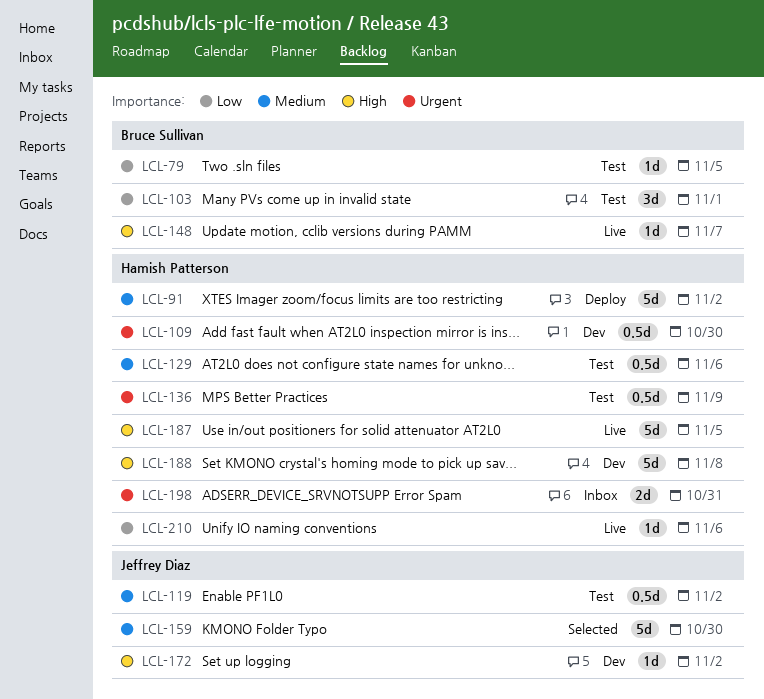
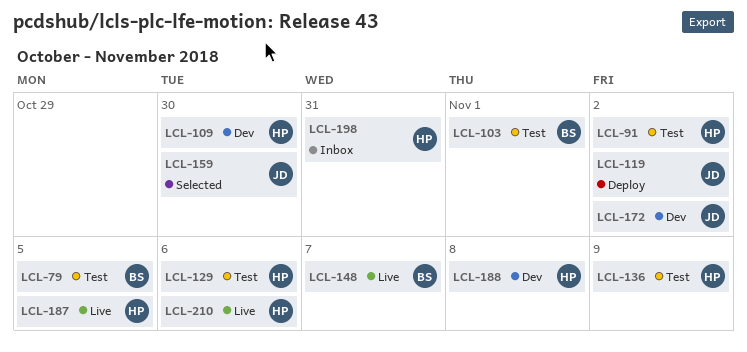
LCL-91, status: Deploy -> Test
LCL-119, status: Test -> Deploy

